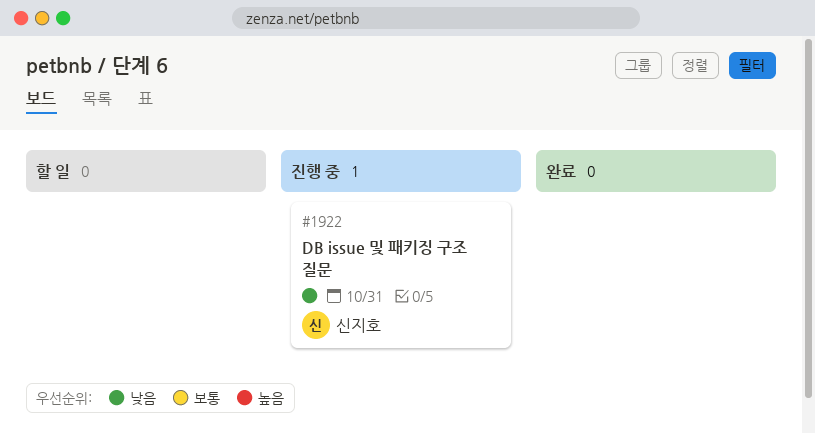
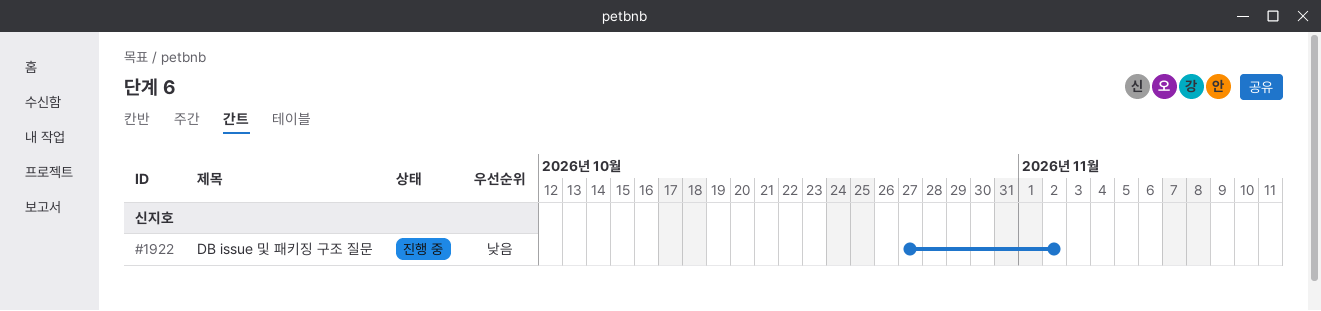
#1922, due: Oct 31 -> Nov 2

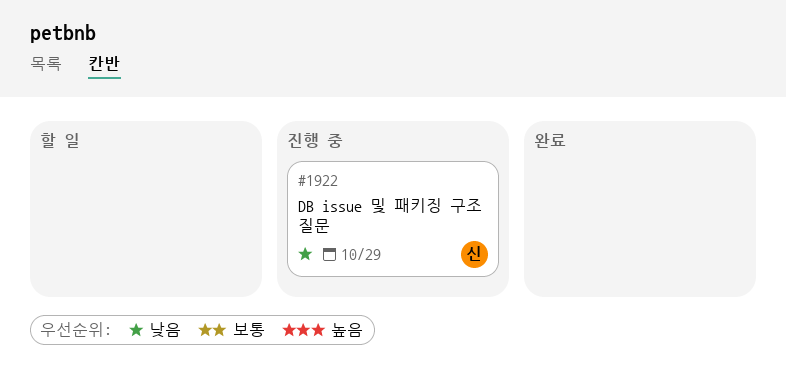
#1922, due: Nov 2 -> Oct 29

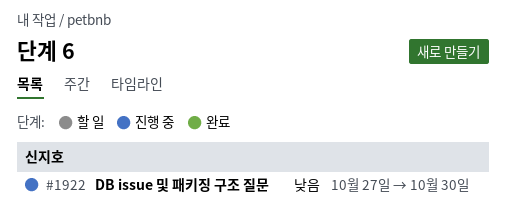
#1922, due: Oct 29 -> Oct 30

